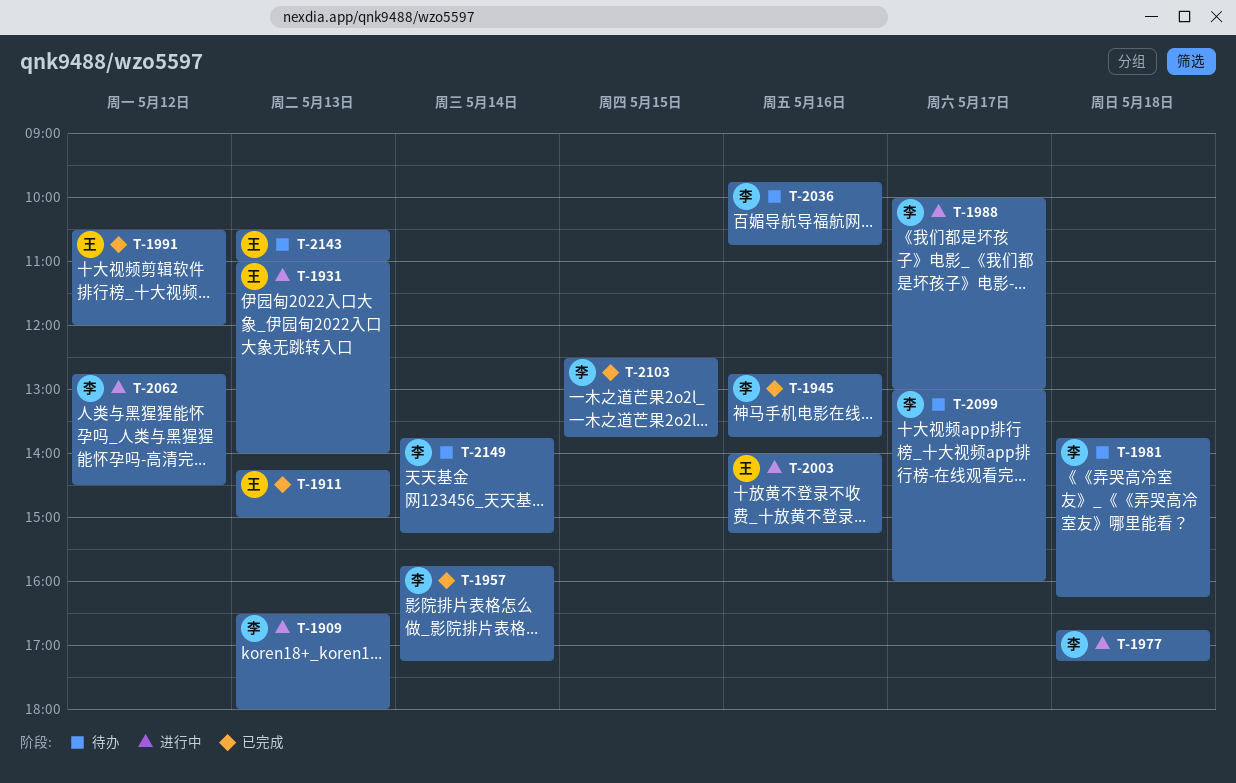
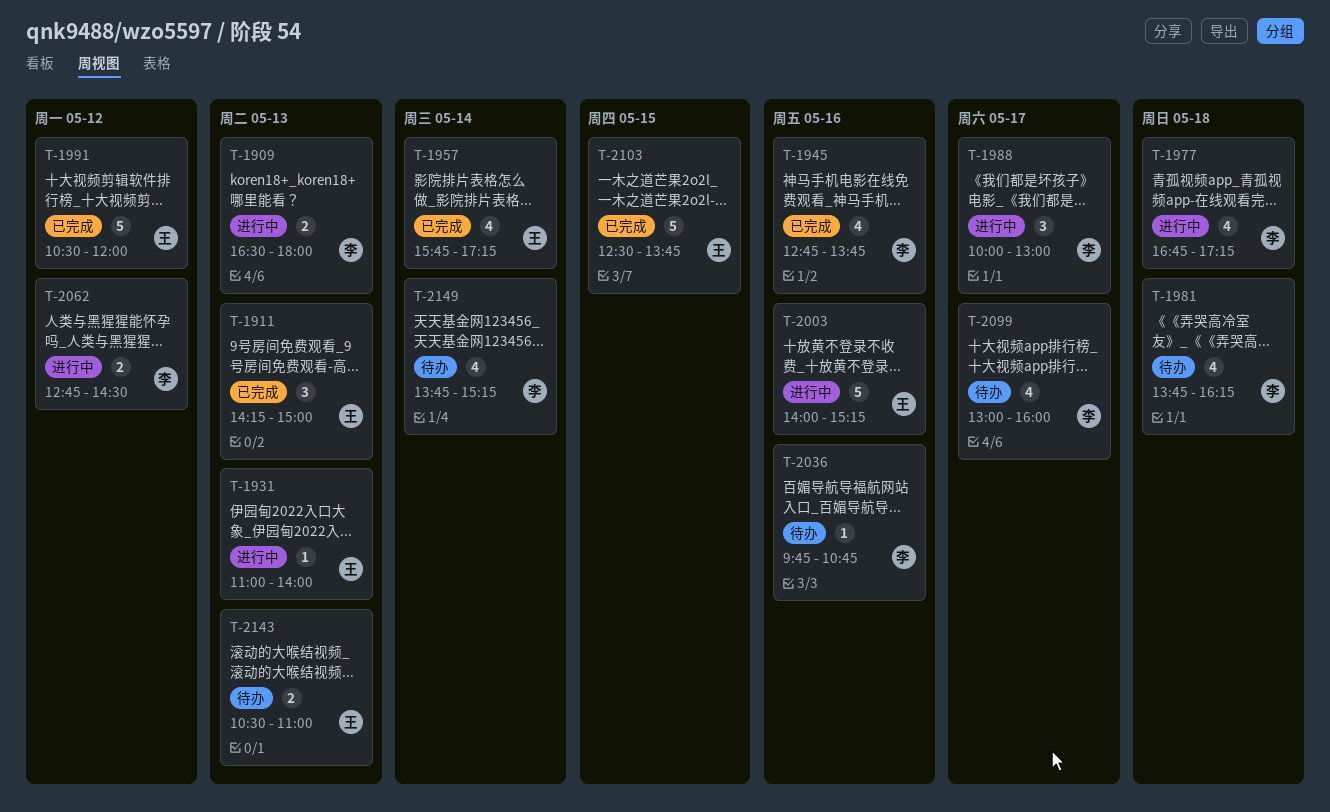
T-1957, owner: 李 -> 王
T-2103, owner: 李 -> 王

